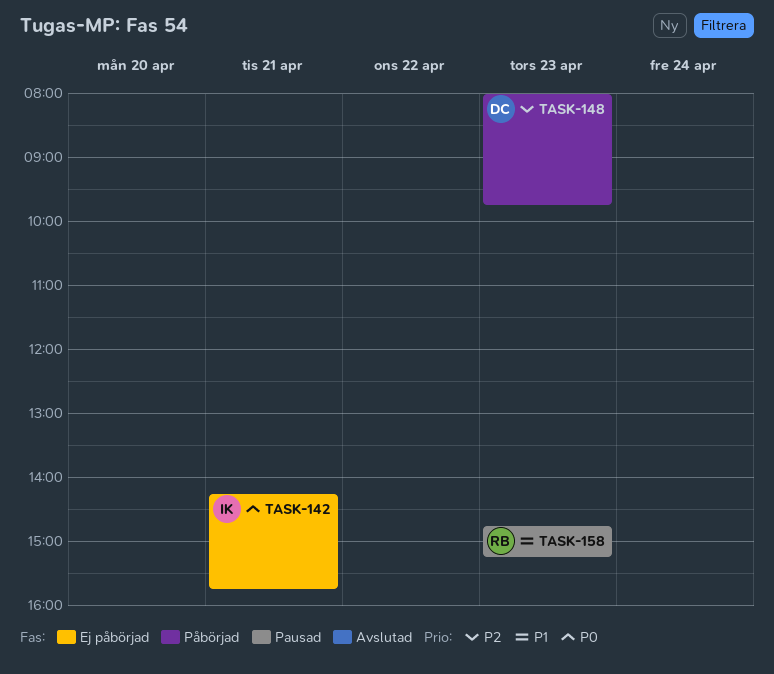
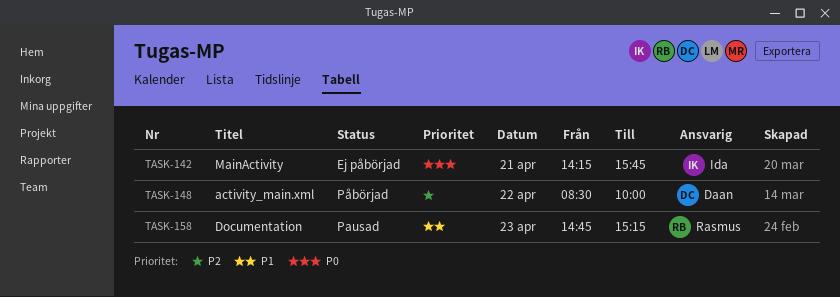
TASK-148, day: Apr 23 -> Apr 22
TASK-148, begins: 08:00 -> 08:30
TASK-148, ends: 09:45 -> 10:00

